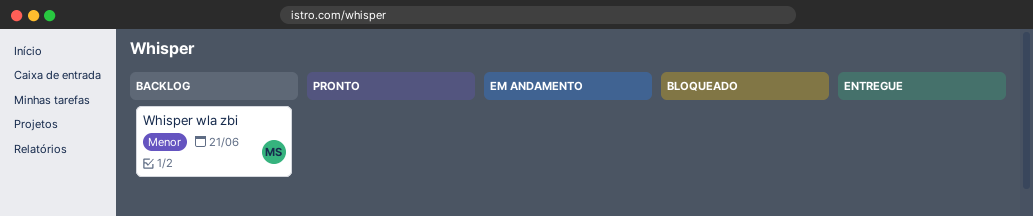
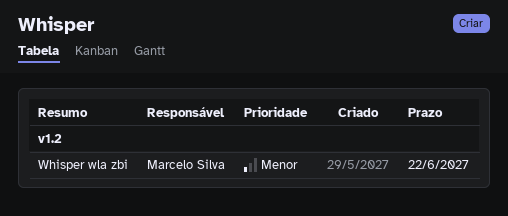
Whisper wla zbi, due: Jun 21 -> Jun 22

